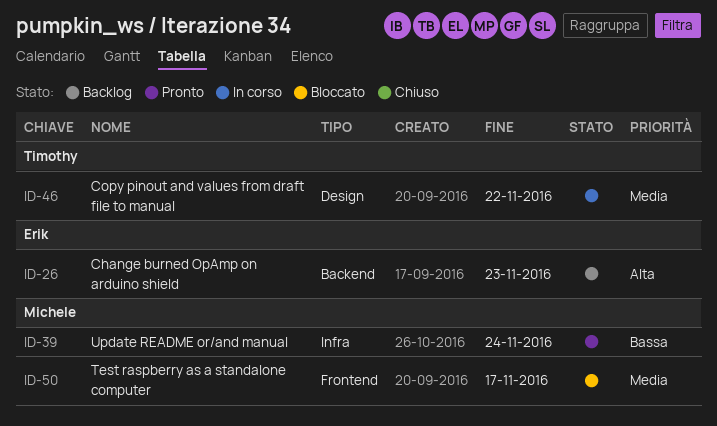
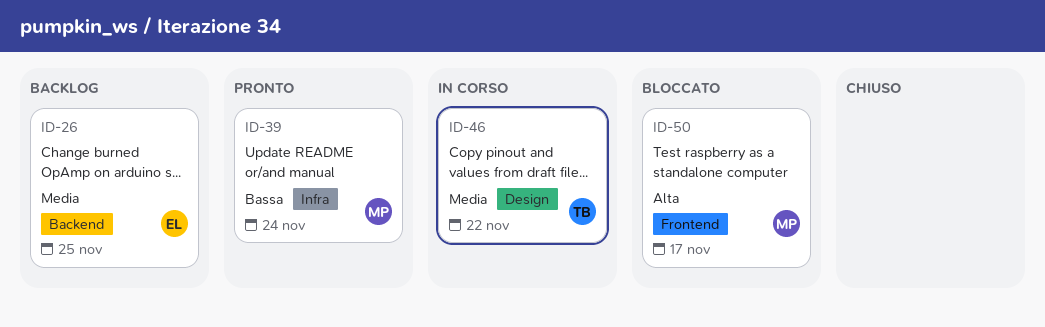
ID-26, priority: Alta -> Media
ID-26, due: Nov 23 -> Nov 25
ID-50, priority: Media -> Alta

